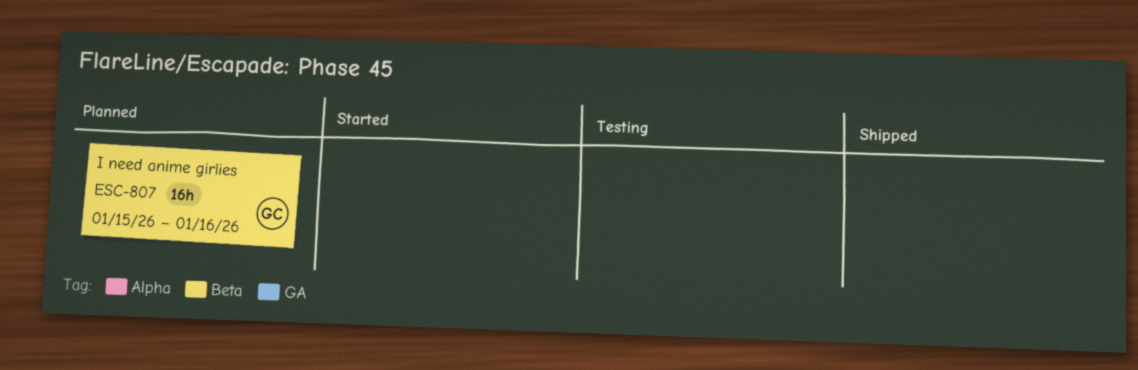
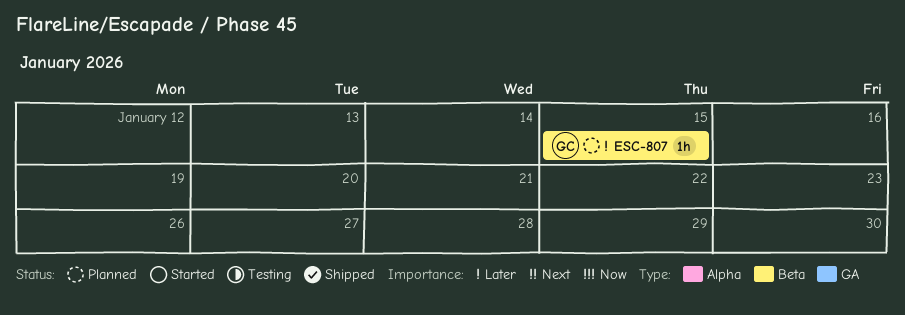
ESC-807, estimate: 16h -> 1h
ESC-807, due: Jan 16 -> Jan 15

